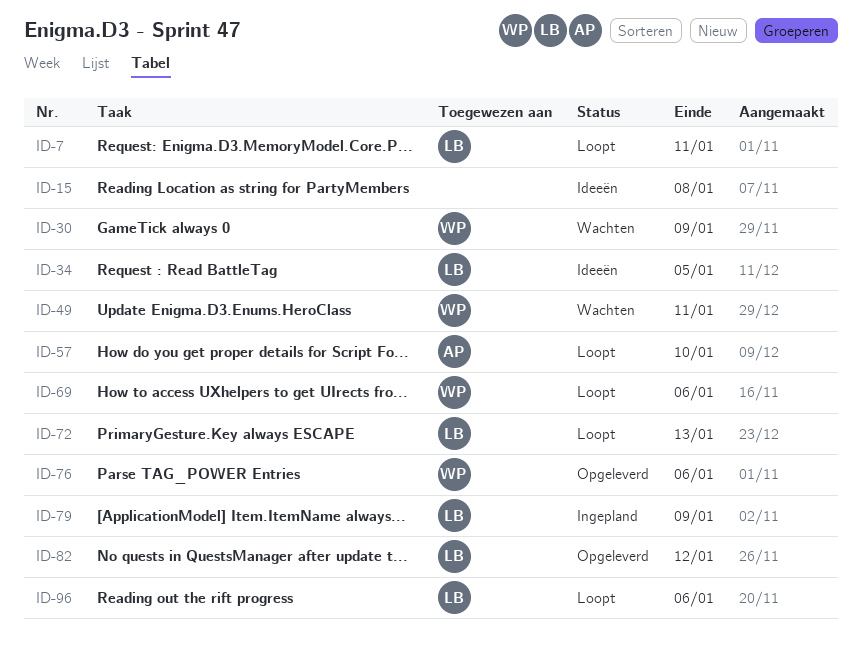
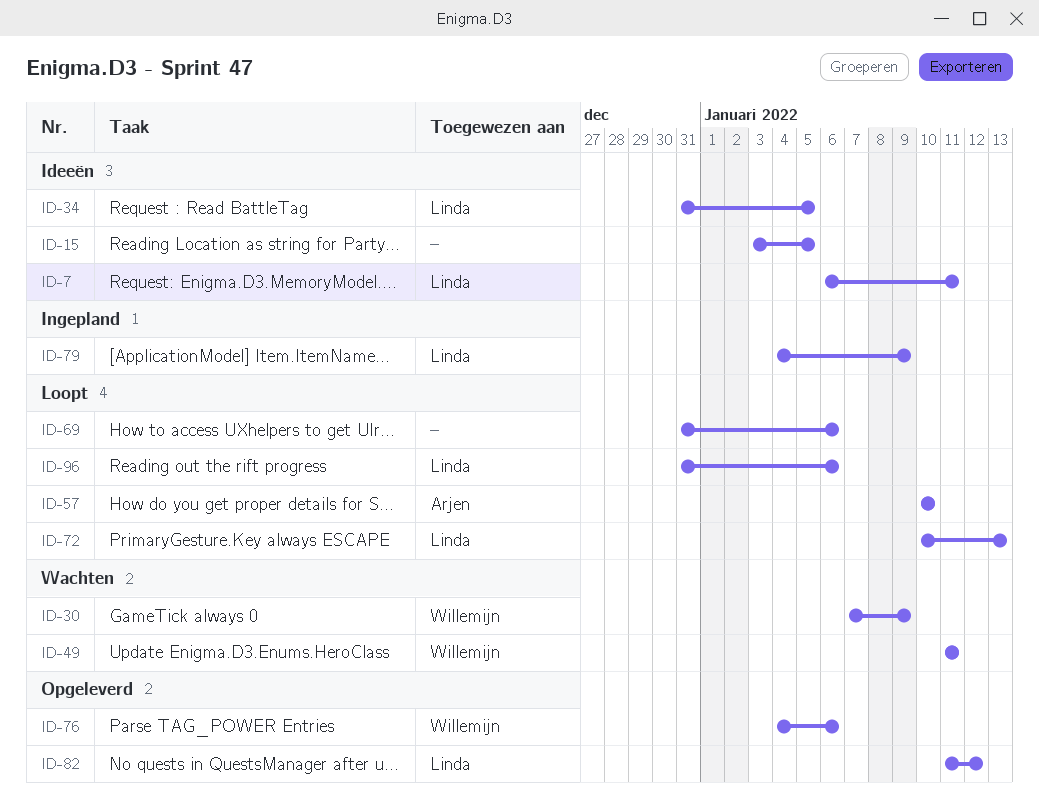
ID-7, status: Loopt -> Ideeën
ID-15, due: Jan 8 -> Jan 5
ID-69, owner: Willemijn -> none

